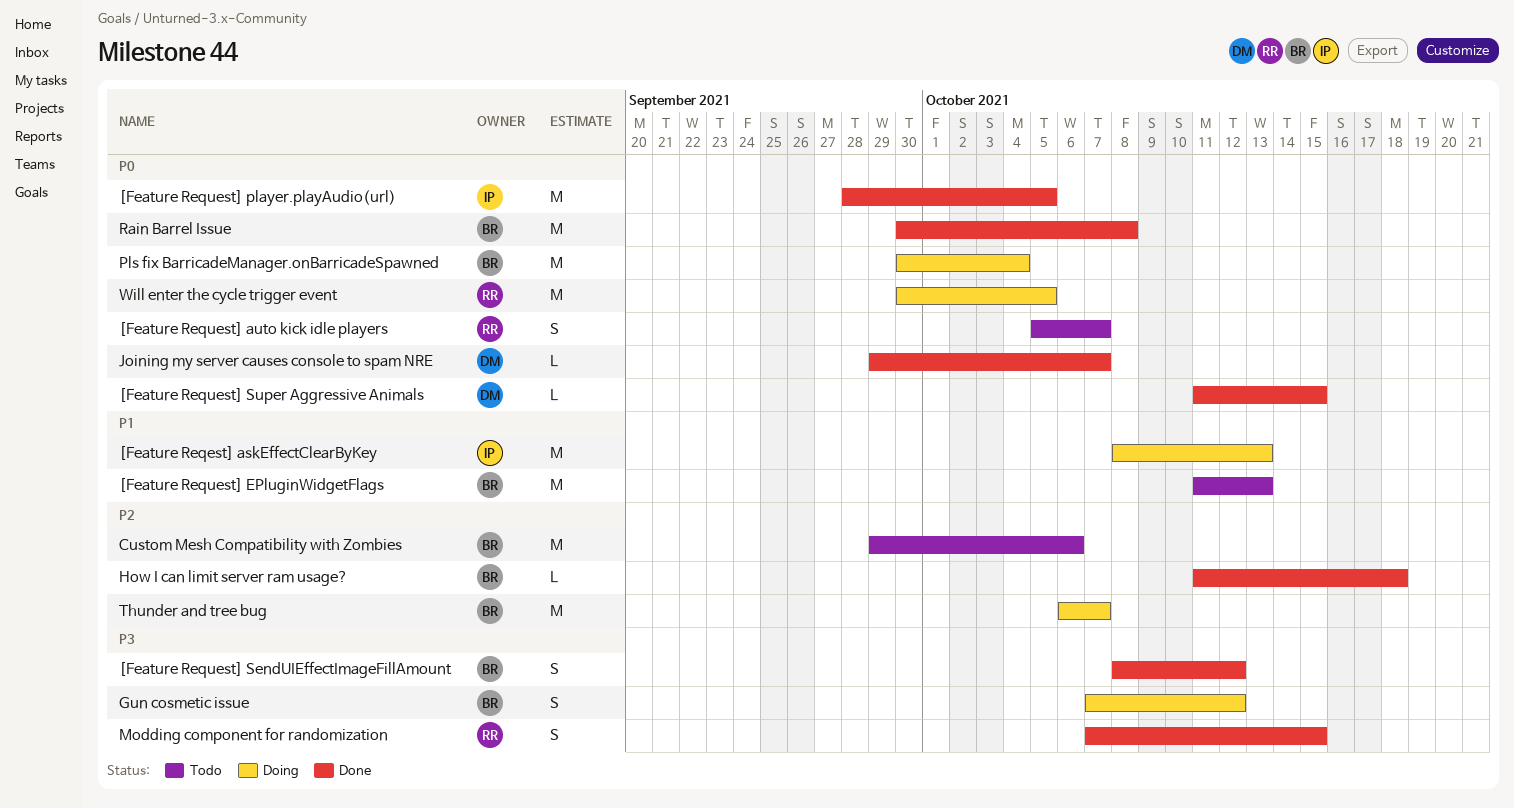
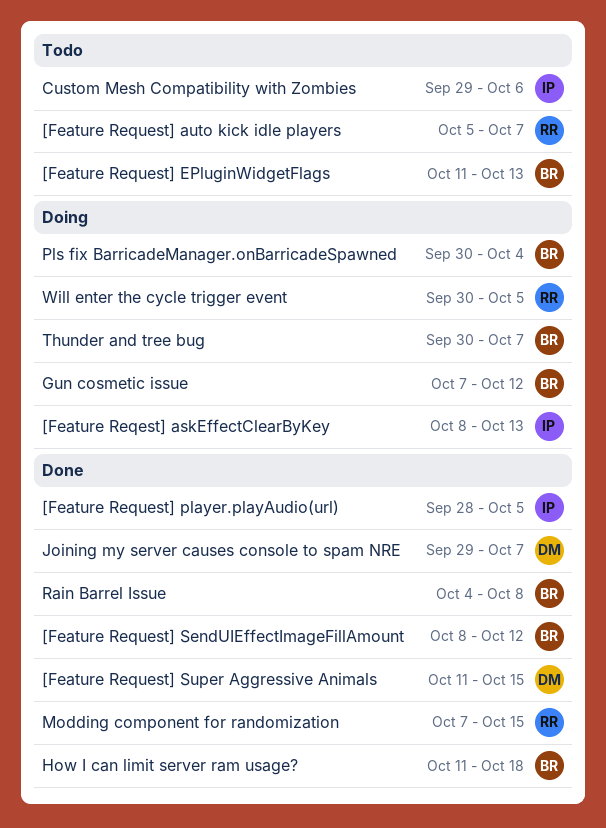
Custom Mesh Compatibility with Zombies, owner: BR -> IP
Rain Barrel Issue, start: Sep 30 -> Oct 4
Thunder and tree bug, start: Oct 6 -> Sep 30

